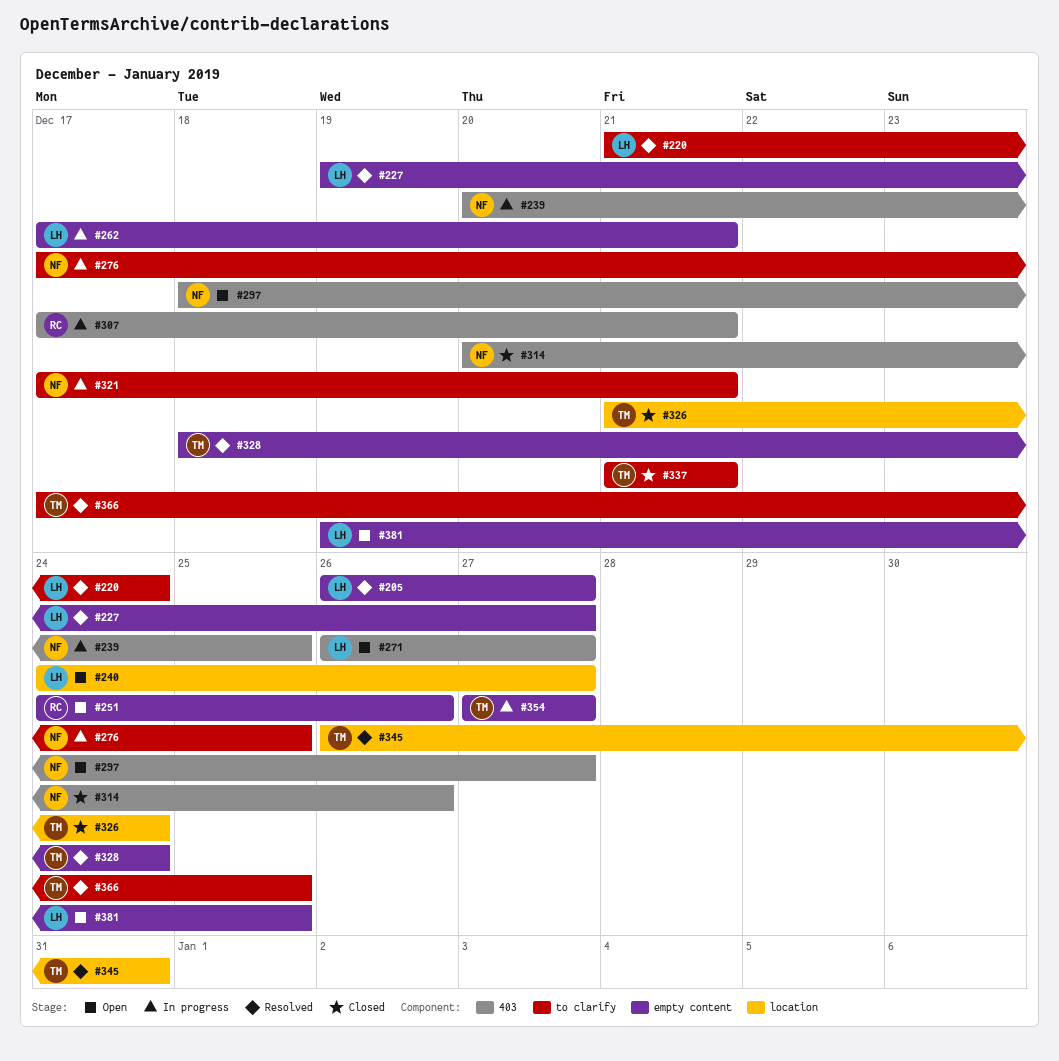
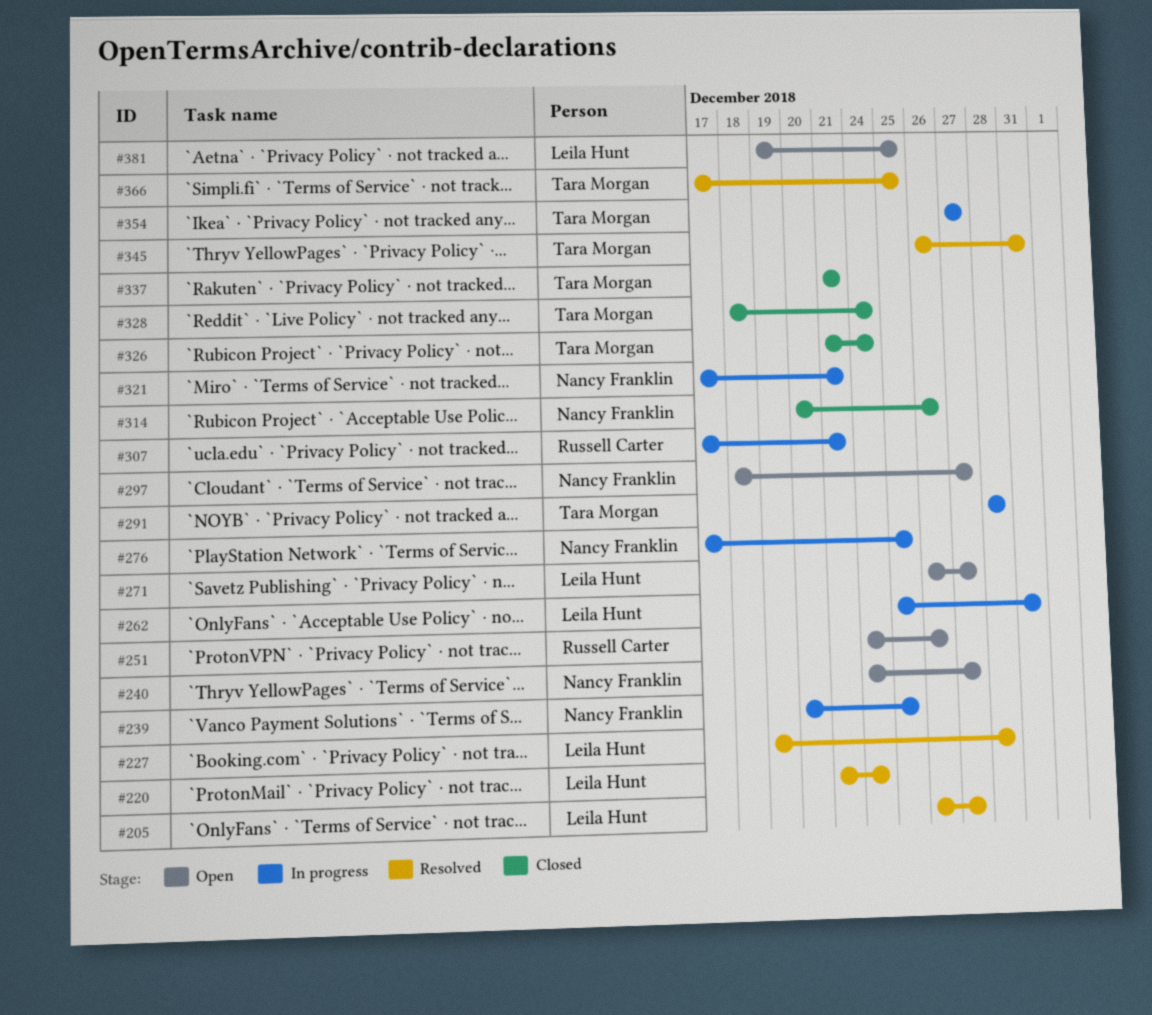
#227, due: Dec 27 -> Dec 28
#240, owner: Leila Hunt -> Nancy Franklin
#262, start: Dec 17 -> Dec 25
#262, due: Dec 21 -> Dec 31
#291: none -> present
#328, status: Resolved -> Closed

